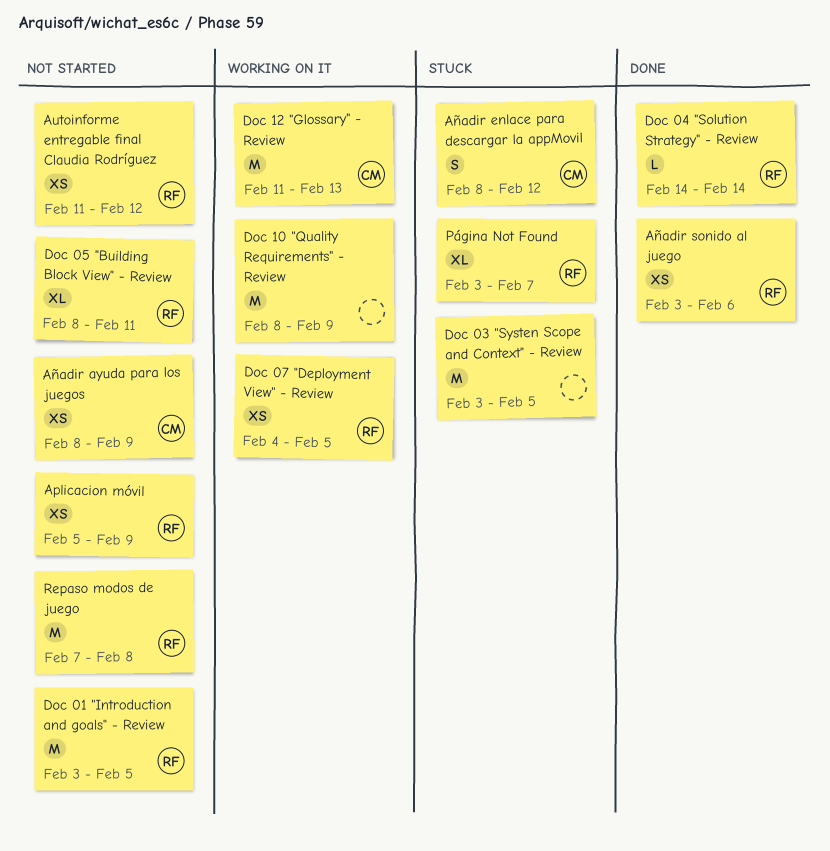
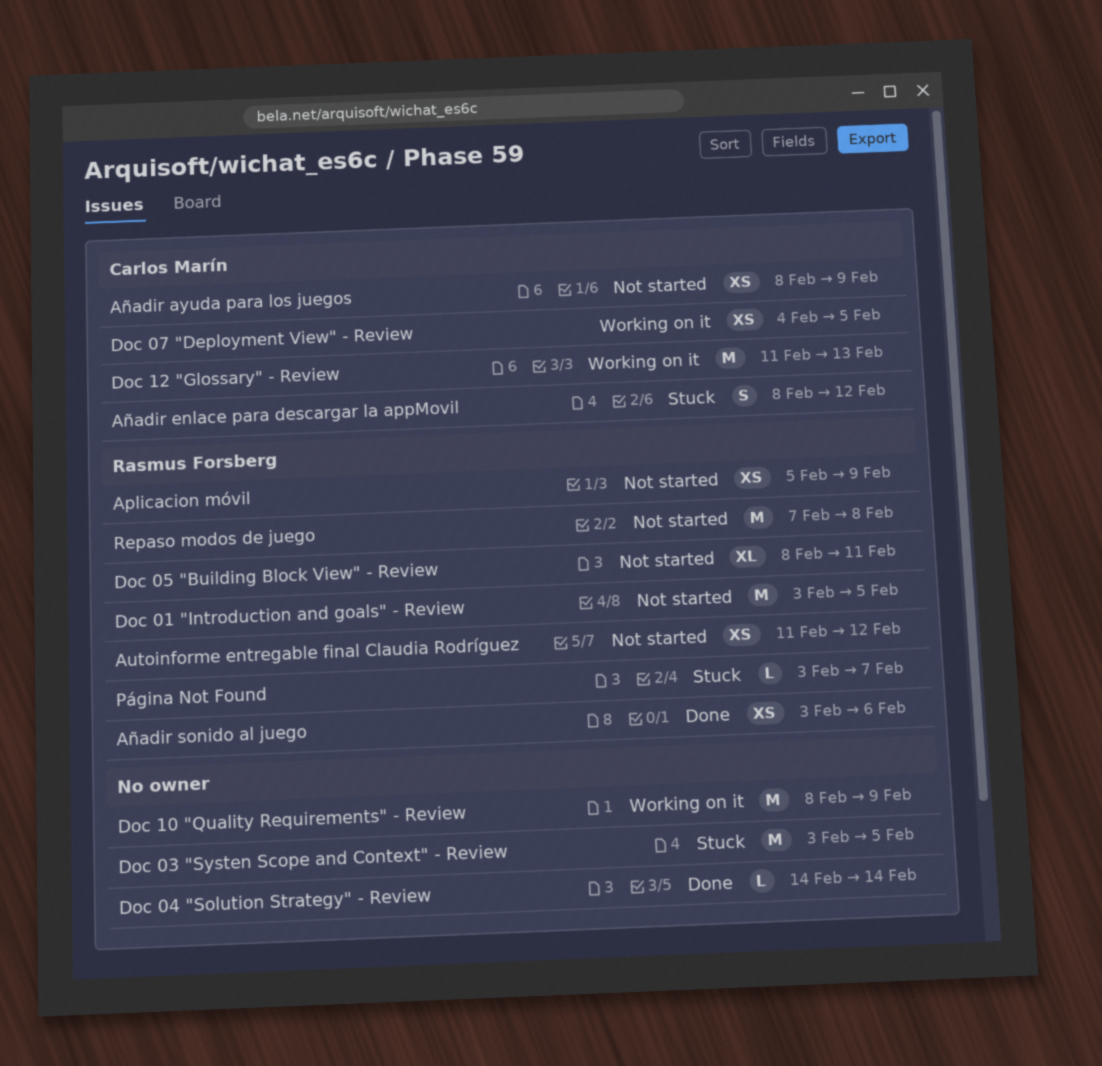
Doc 04 "Solution Strategy" - Review, owner: Rasmus Forsberg -> none
Doc 07 "Deployment View" - Review, owner: Rasmus Forsberg -> Carlos Marín
Página Not Found, estimate: XL -> L

